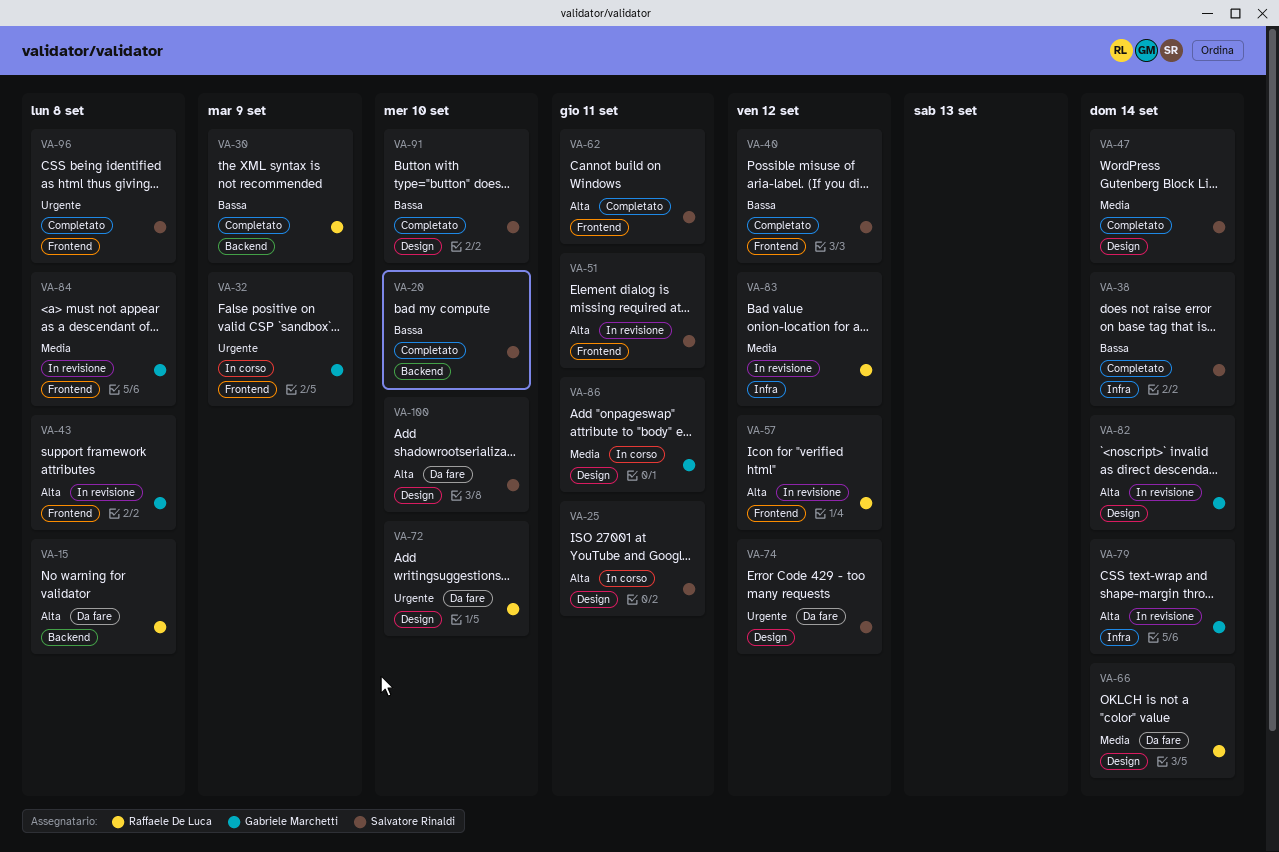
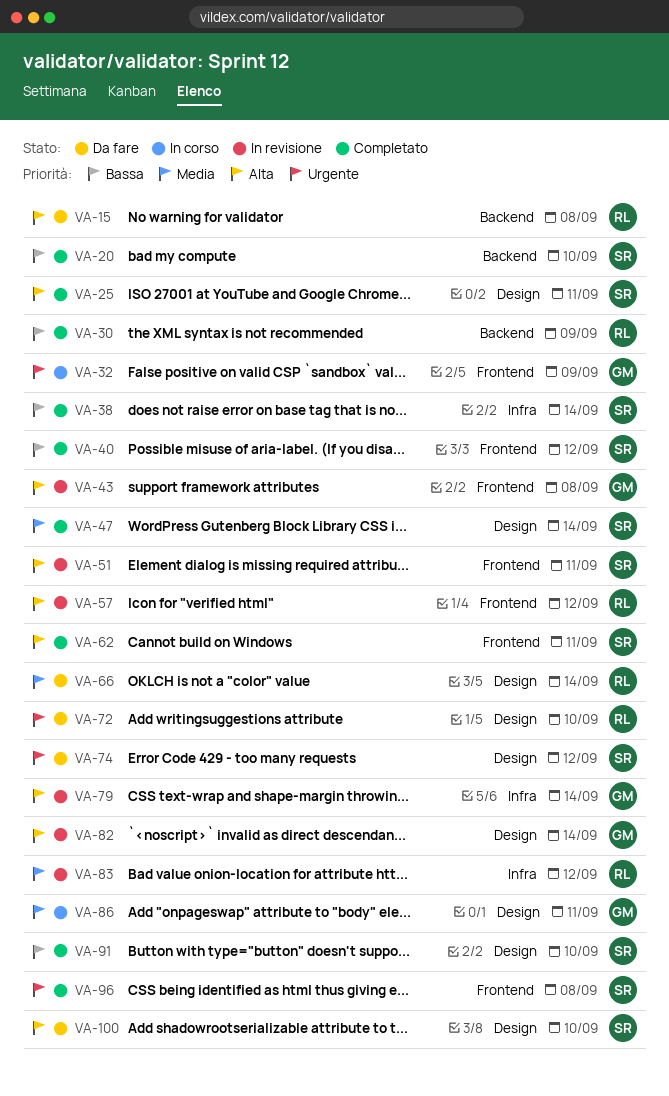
VA-25, status: In corso -> Completato
VA-84: present -> none

